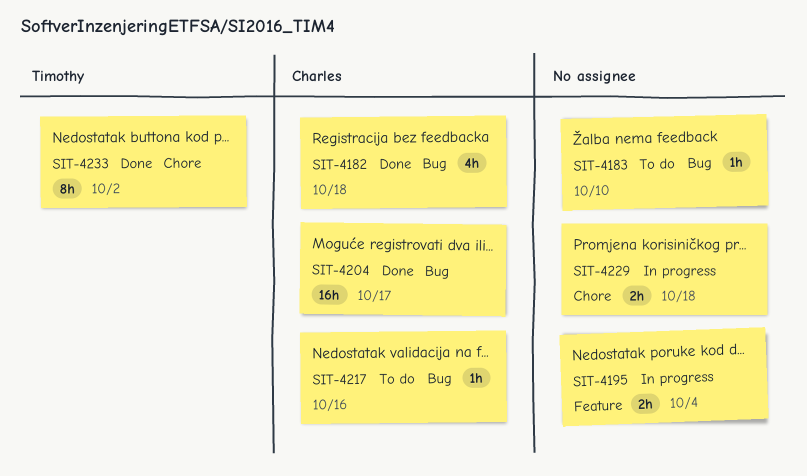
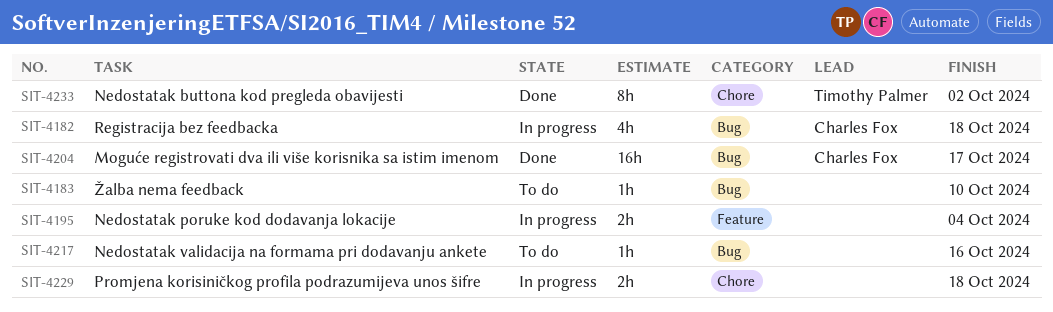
SIT-4182, status: Done -> In progress
SIT-4217, owner: Charles Fox -> none

